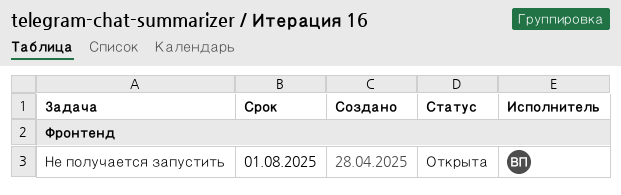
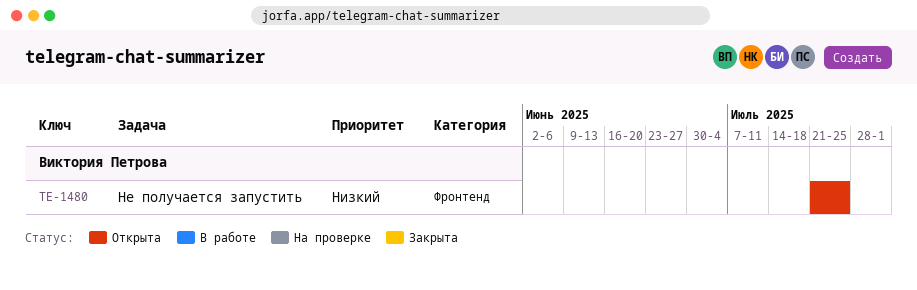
Не получается запустить, due: Aug 1 -> Jul 25

